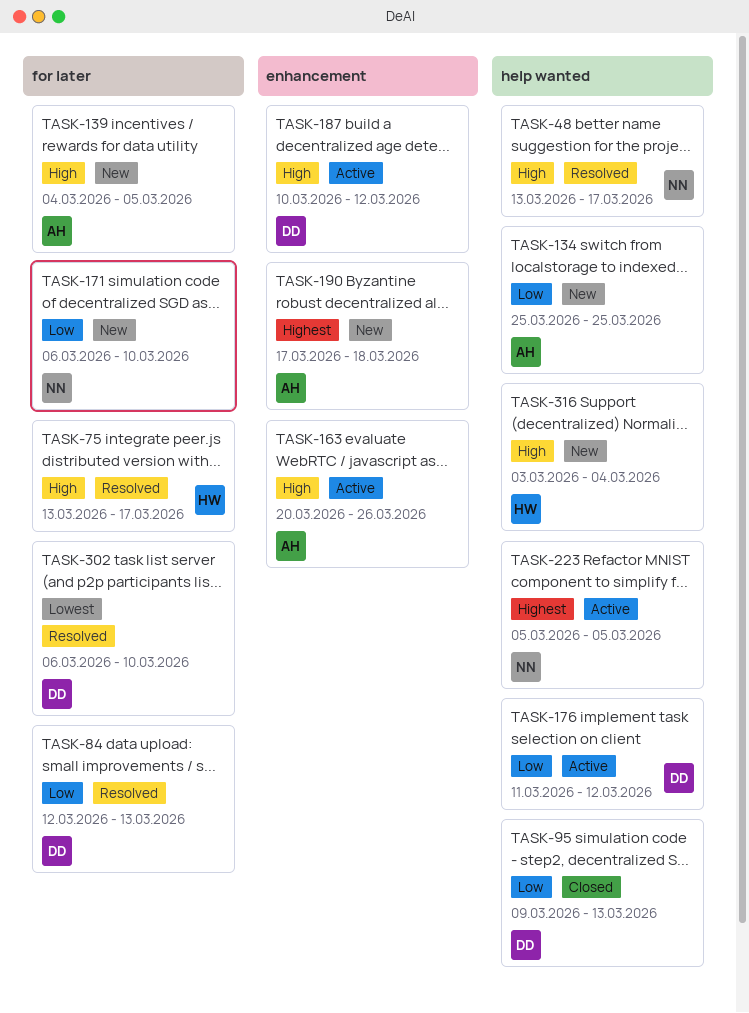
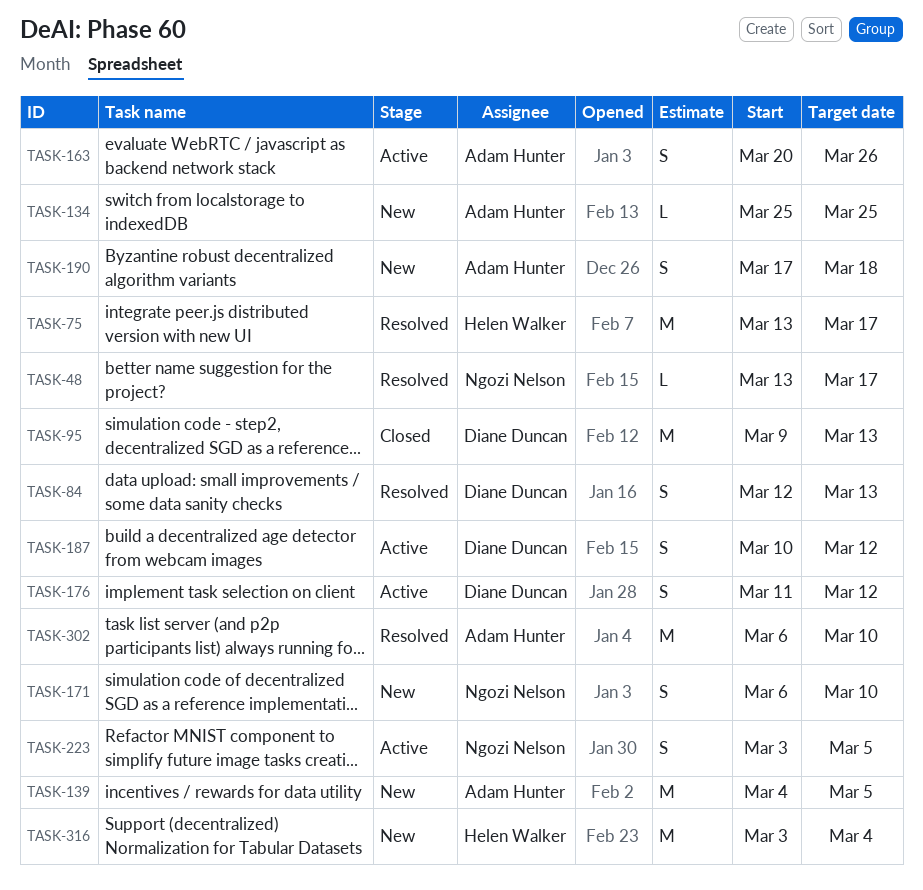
TASK-223, start: Mar 5 -> Mar 3
TASK-302, owner: Diane Duncan -> Adam Hunter

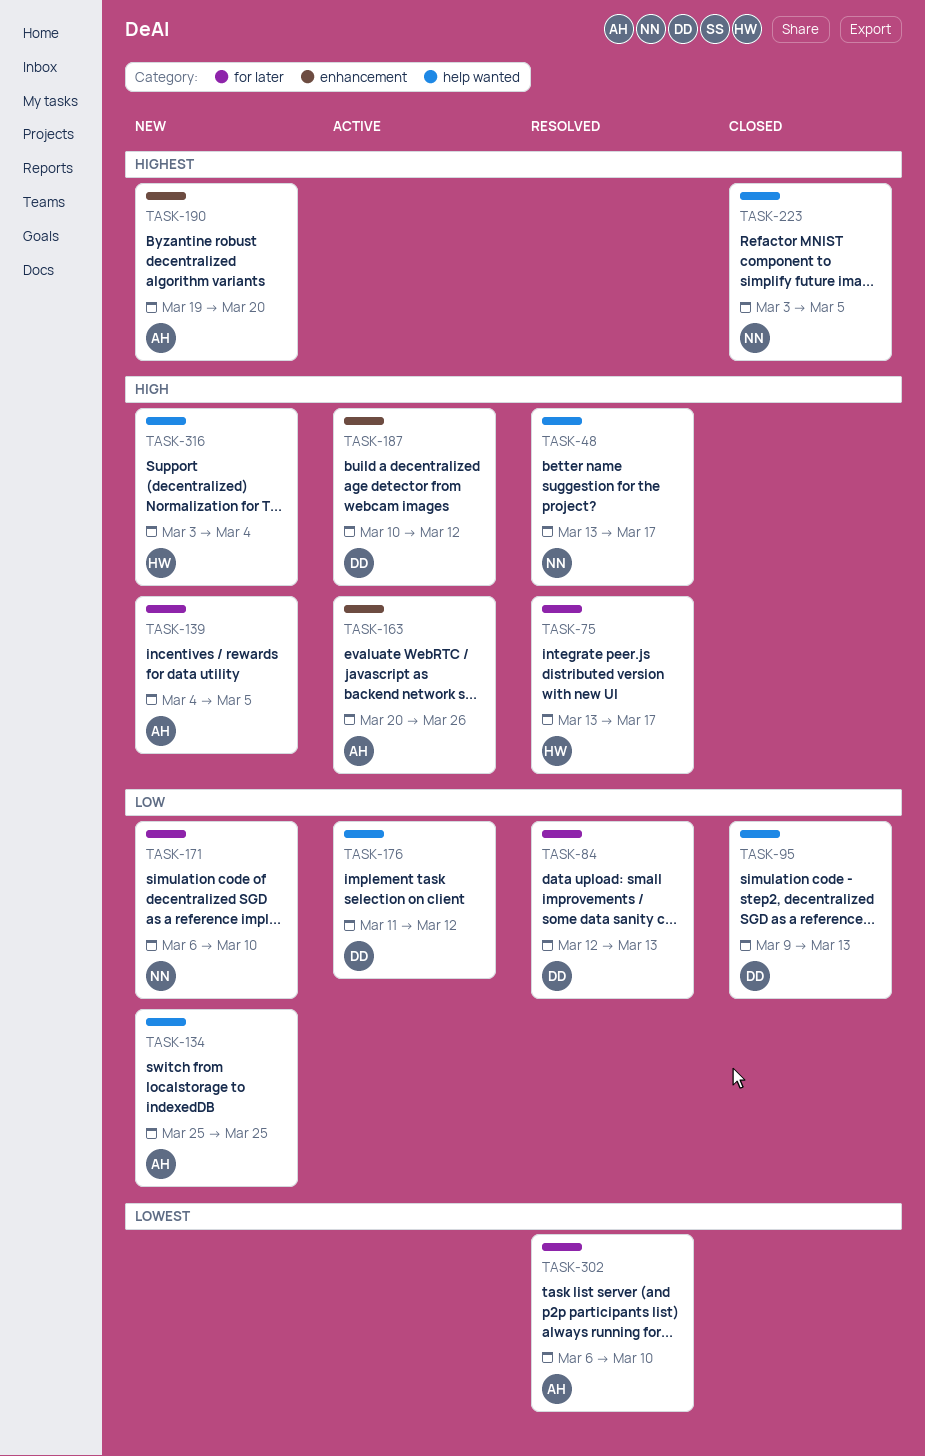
TASK-190, start: Mar 17 -> Mar 19
TASK-190, due: Mar 18 -> Mar 20
TASK-223, status: Active -> Closed

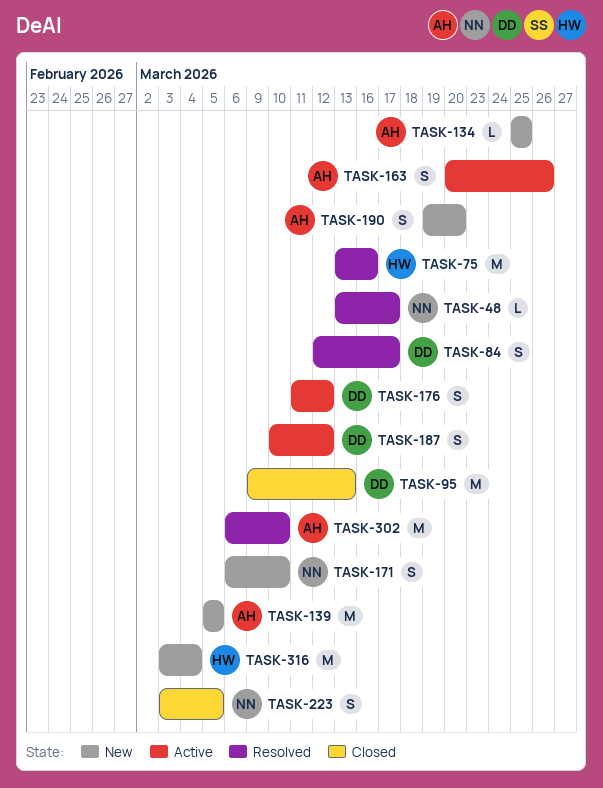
TASK-75, due: Mar 17 -> Mar 16
TASK-84, due: Mar 13 -> Mar 17
TASK-139, start: Mar 4 -> Mar 5

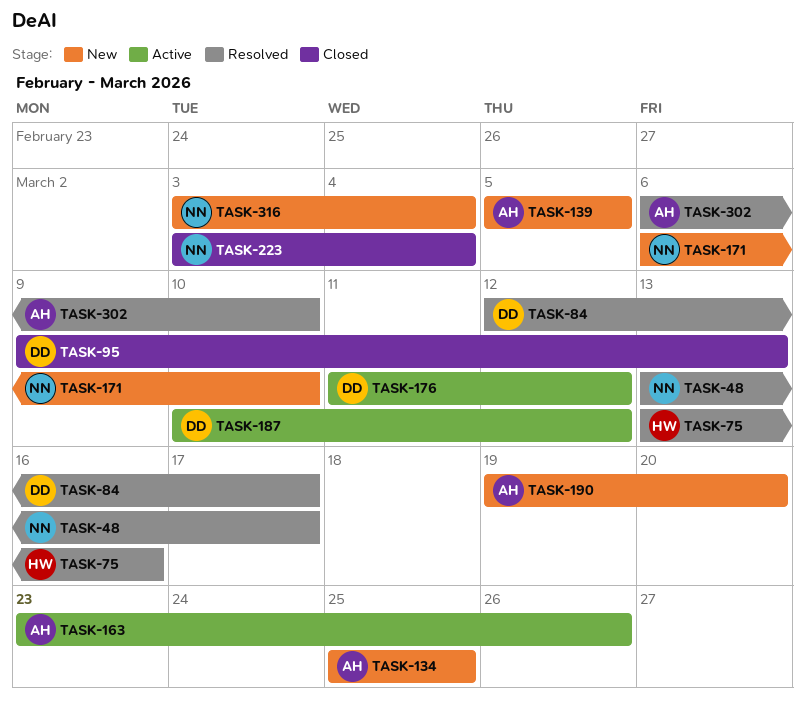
TASK-163, start: Mar 20 -> Mar 23
TASK-223, due: Mar 5 -> Mar 4
TASK-316, owner: HW -> NN

